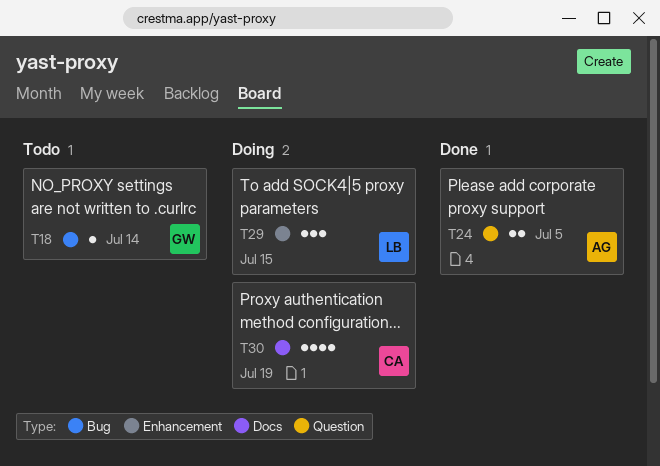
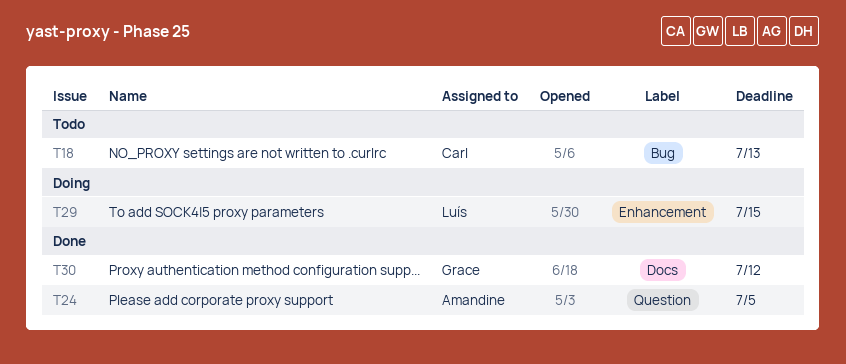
T18, owner: Grace -> Carl
T18, due: Jul 14 -> Jul 13
T30, status: Doing -> Done
T30, owner: Carl -> Grace
T30, due: Jul 19 -> Jul 12

